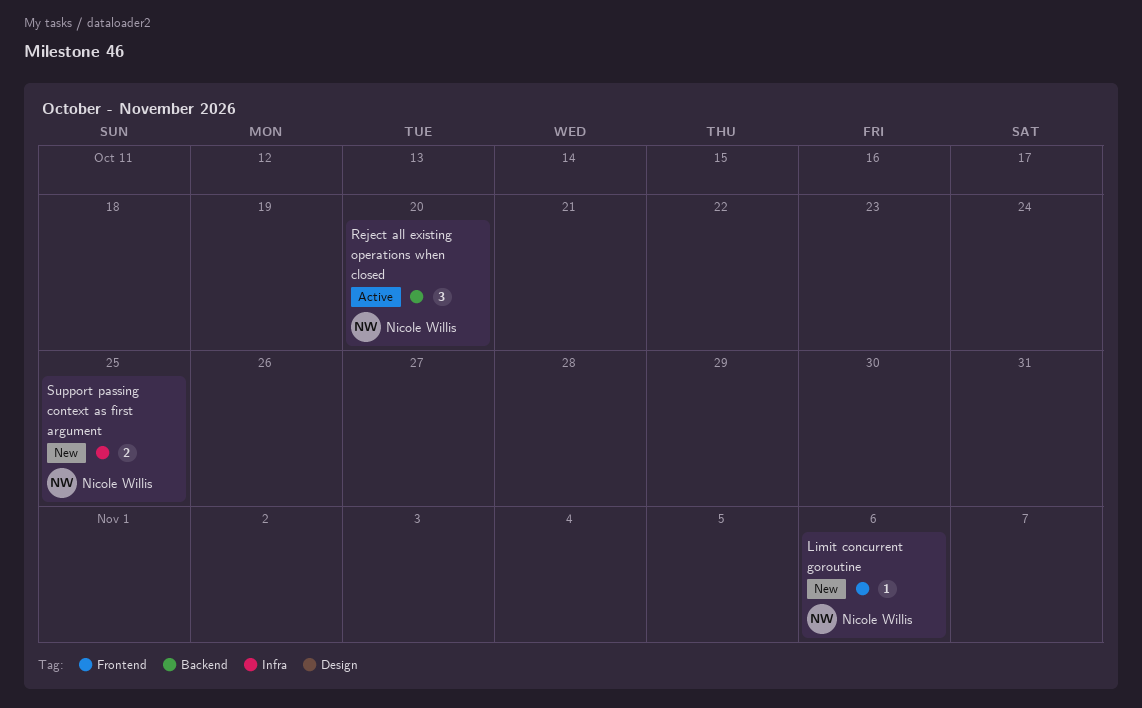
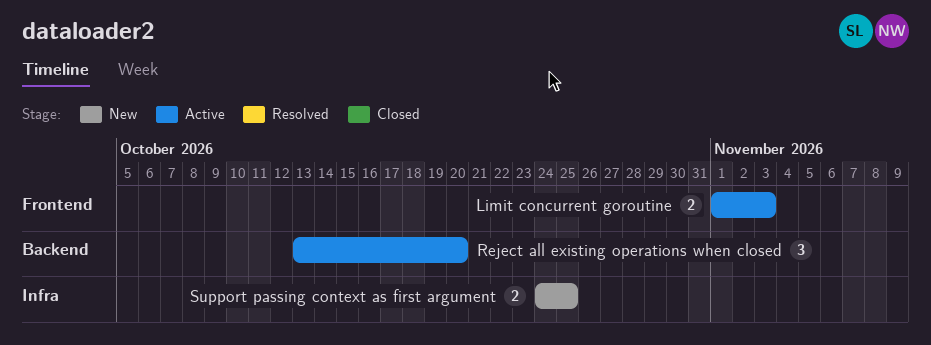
Limit concurrent goroutine, status: New -> Active
Limit concurrent goroutine, estimate: 1 -> 2
Limit concurrent goroutine, due: Nov 6 -> Nov 3

